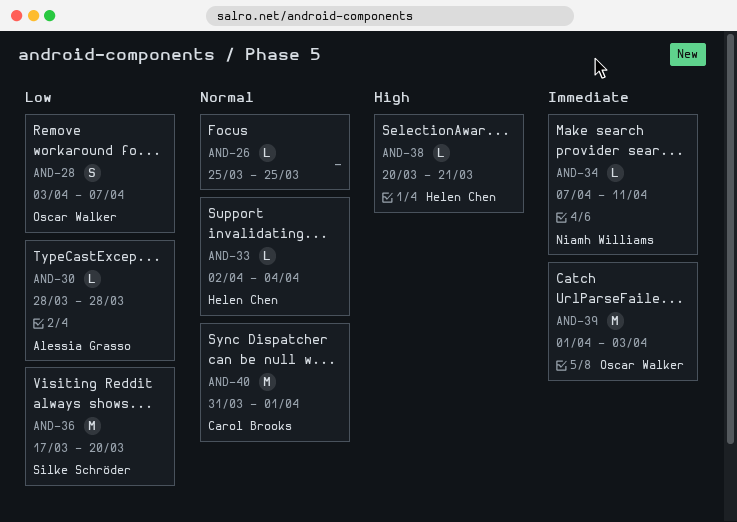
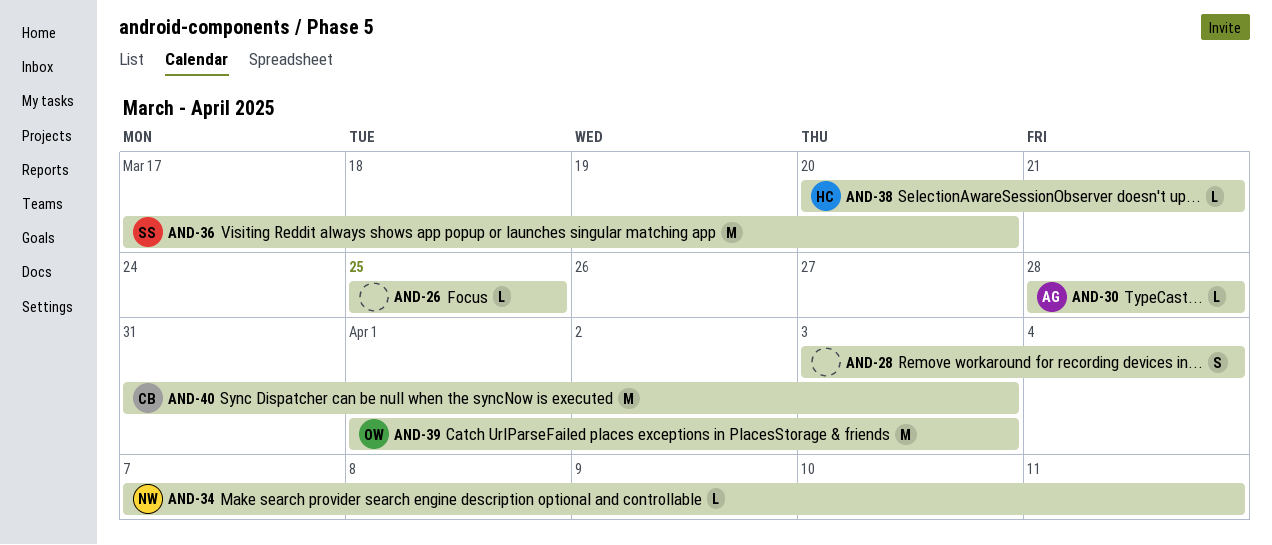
AND-28, owner: Oscar Walker -> none
AND-28, due: Apr 7 -> Apr 4
AND-33: present -> none
AND-40, due: Apr 1 -> Apr 3

